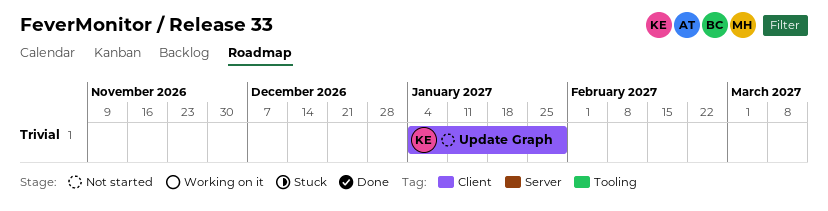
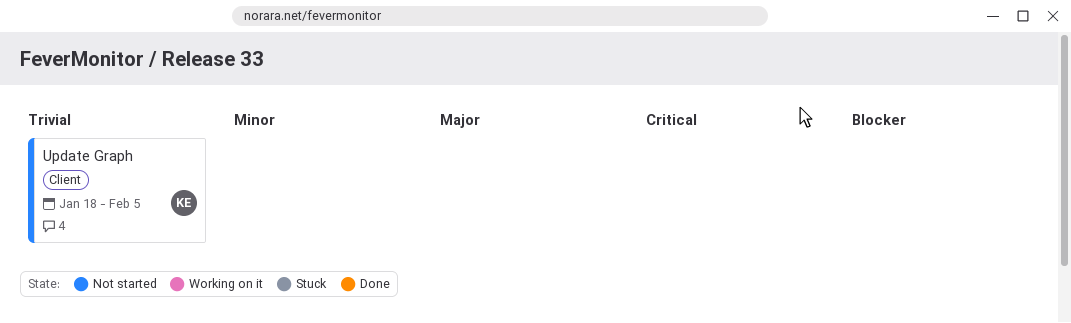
Update Graph, start: Jan 4 -> Jan 18
Update Graph, due: Jan 29 -> Feb 5

